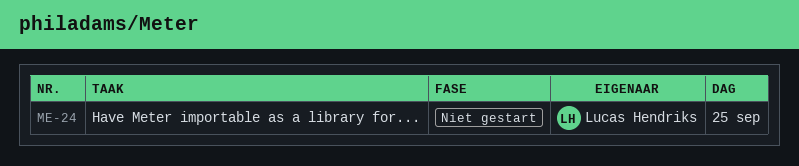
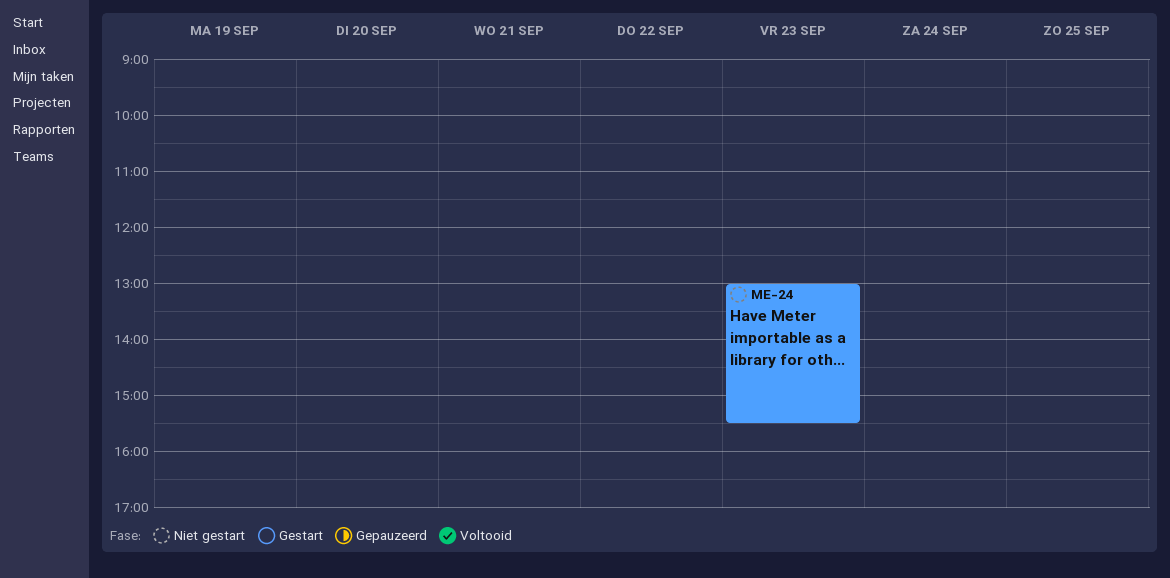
ME-24, day: Sep 25 -> Sep 23

